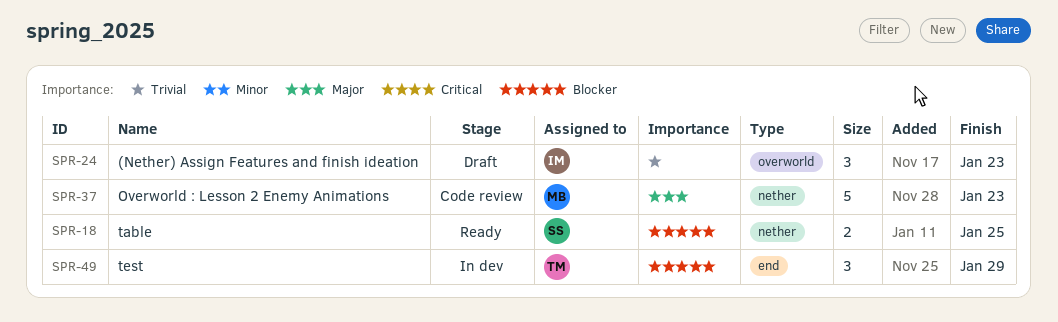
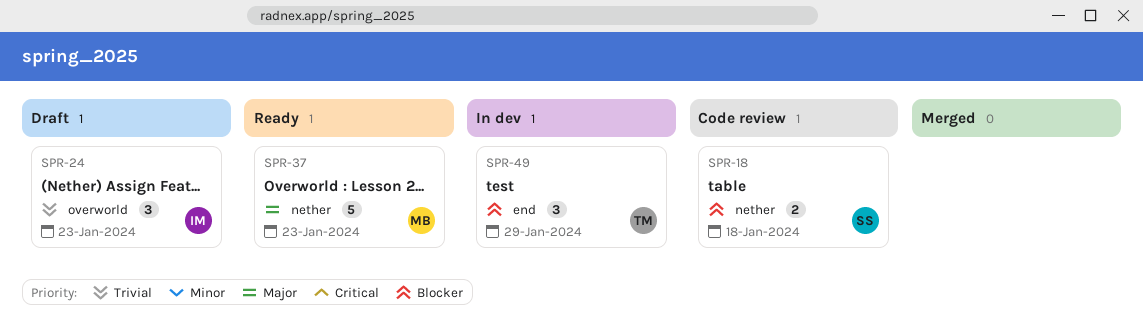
SPR-18, status: Ready -> Code review
SPR-18, due: Jan 25 -> Jan 18
SPR-37, status: Code review -> Ready

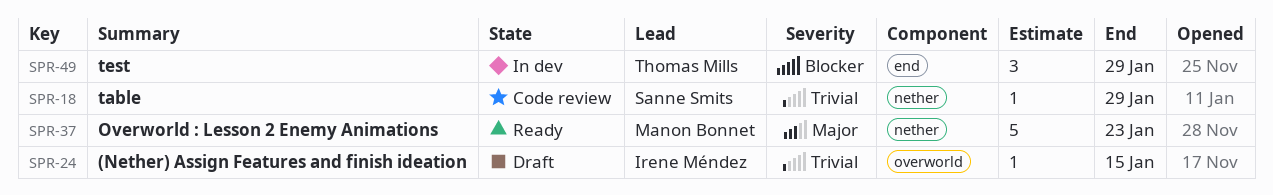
SPR-18, priority: Blocker -> Trivial
SPR-18, estimate: 2 -> 1
SPR-18, due: Jan 18 -> Jan 29
SPR-24, estimate: 3 -> 1
SPR-24, due: Jan 23 -> Jan 15

